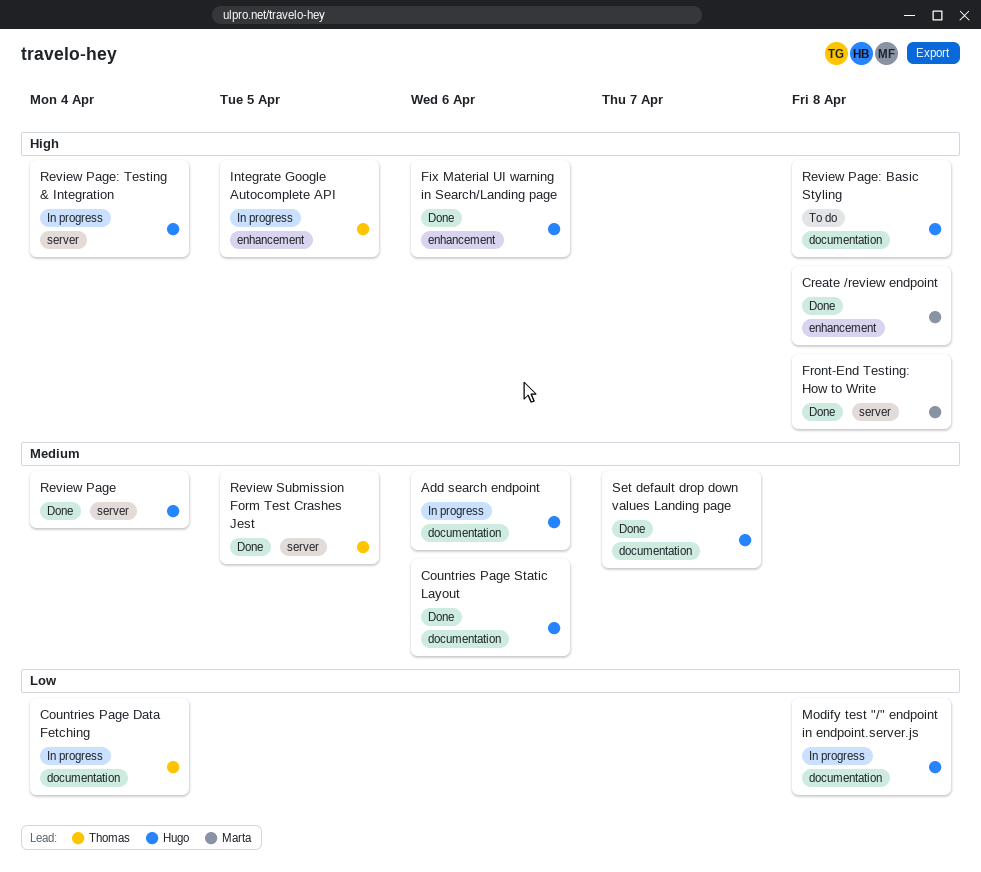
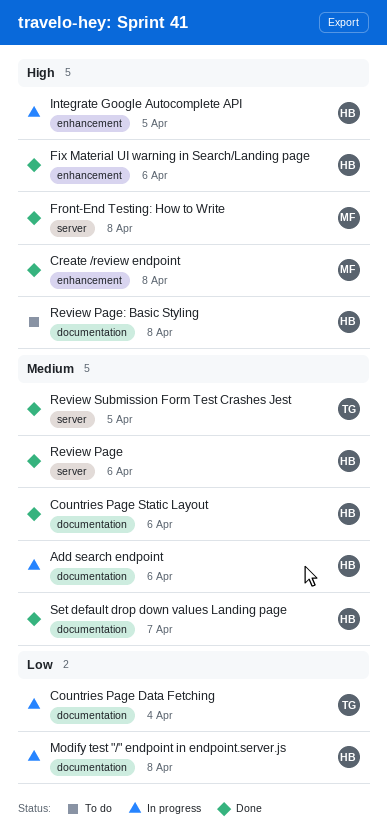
Integrate Google Autocomplete API, owner: Thomas -> Hugo
Review Page, due: Apr 4 -> Apr 6
Review Page: Testing & Integration: present -> none

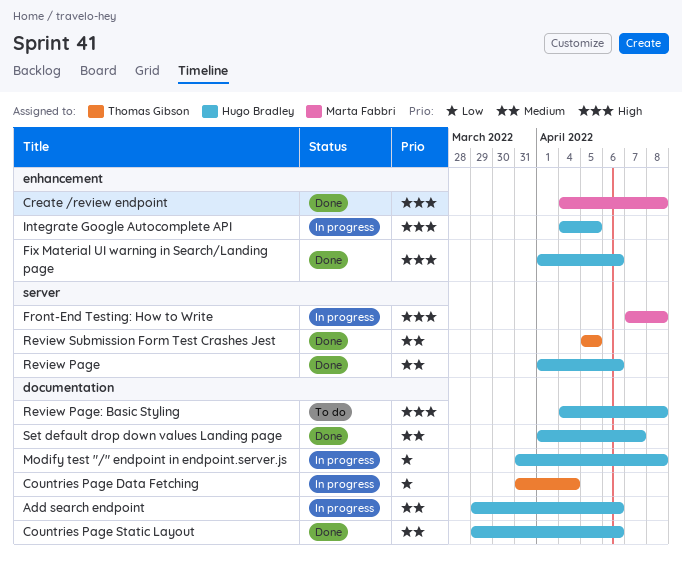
Front-End Testing: How to Write, status: Done -> In progress

